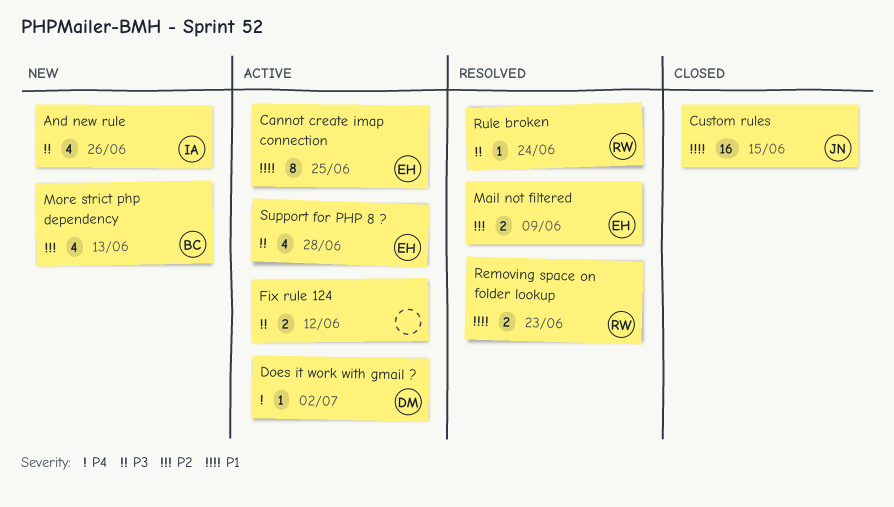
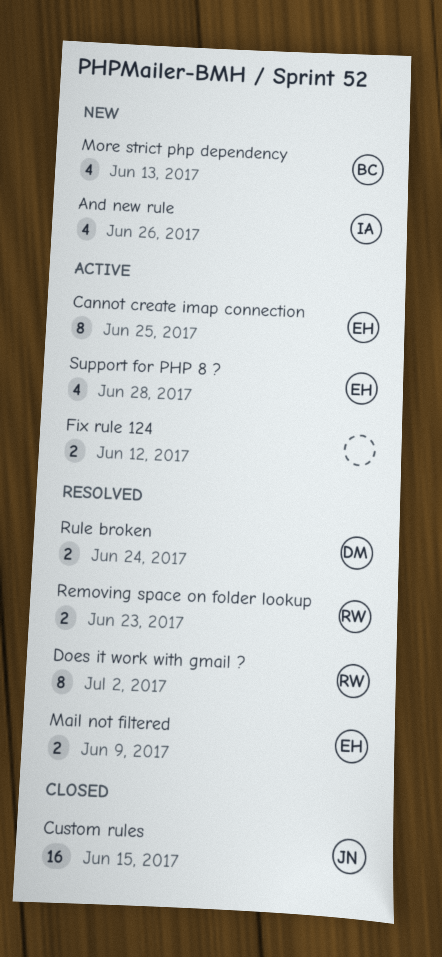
Does it work with gmail ?, status: Active -> Resolved
Does it work with gmail ?, owner: DM -> RW
Does it work with gmail ?, estimate: 1 -> 8
Rule broken, owner: RW -> DM
Rule broken, estimate: 1 -> 2

